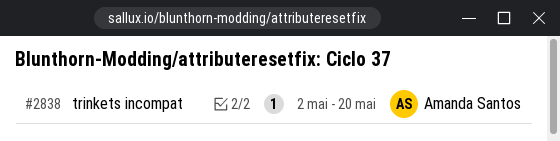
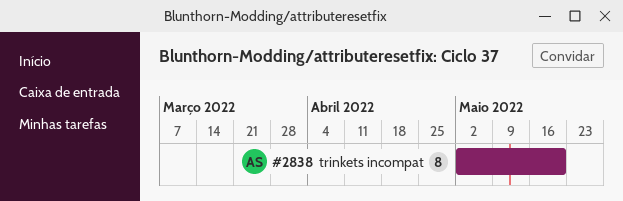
#2838, estimate: 1 -> 8

